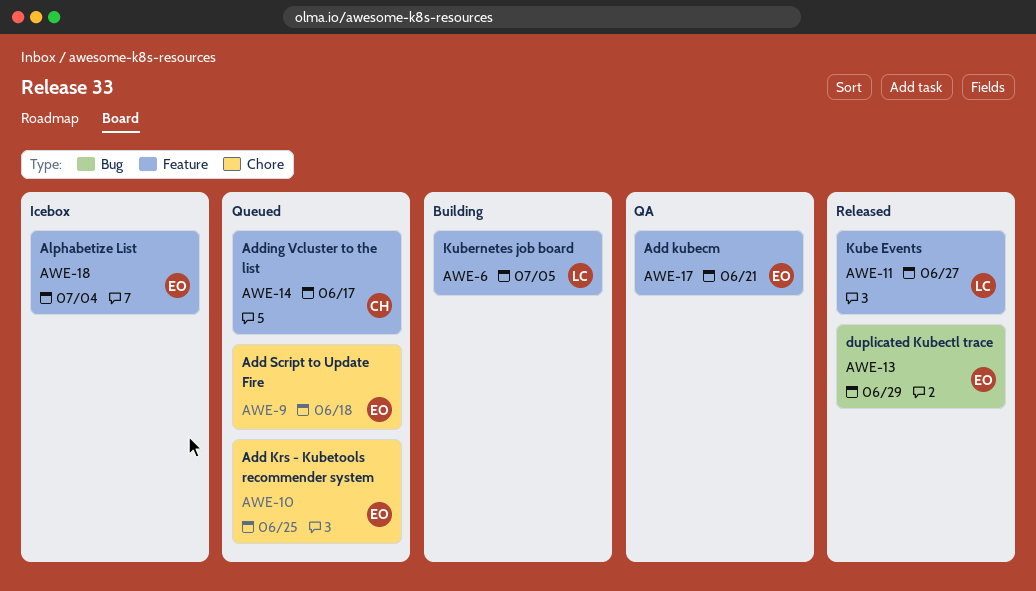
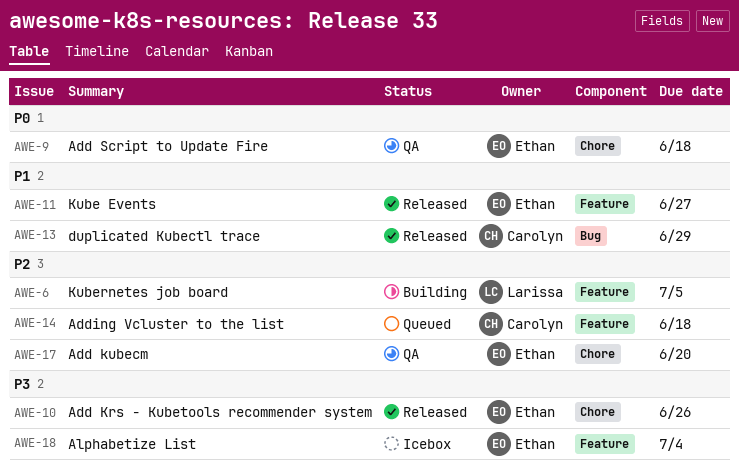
AWE-9, status: Queued -> QA
AWE-10, status: Queued -> Released
AWE-10, due: Jun 25 -> Jun 26
AWE-11, owner: Larissa -> Ethan
AWE-13, owner: Ethan -> Carolyn
AWE-14, due: Jun 17 -> Jun 18
AWE-17, label: Feature -> Chore
AWE-17, due: Jun 21 -> Jun 20

